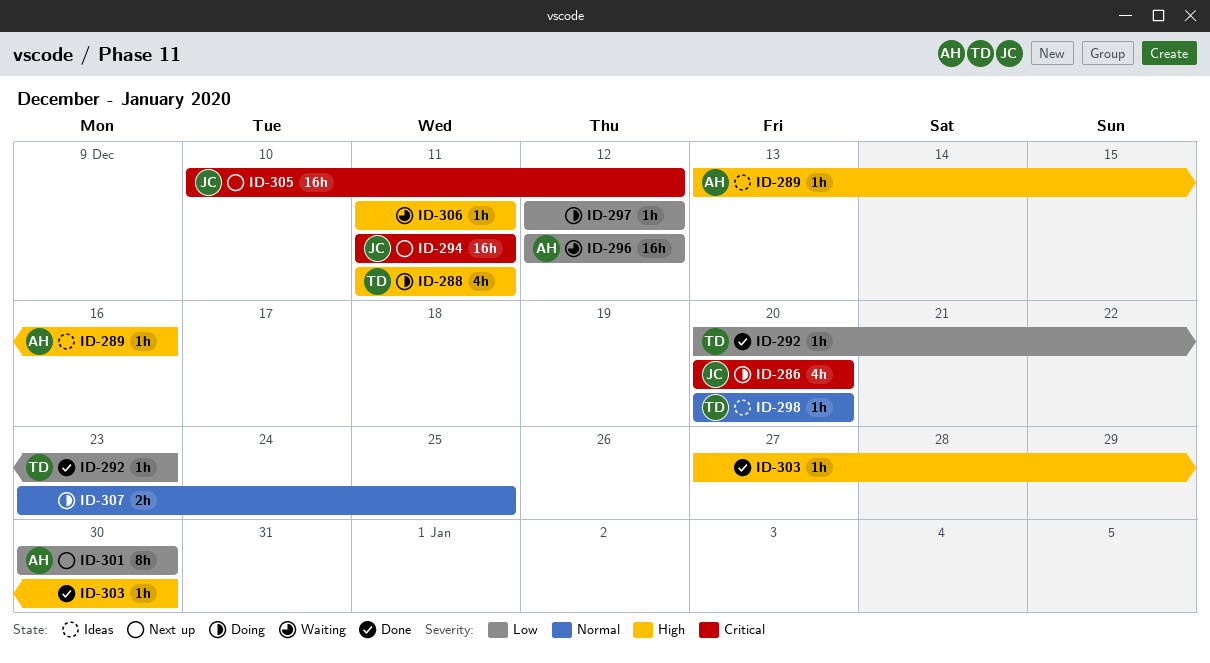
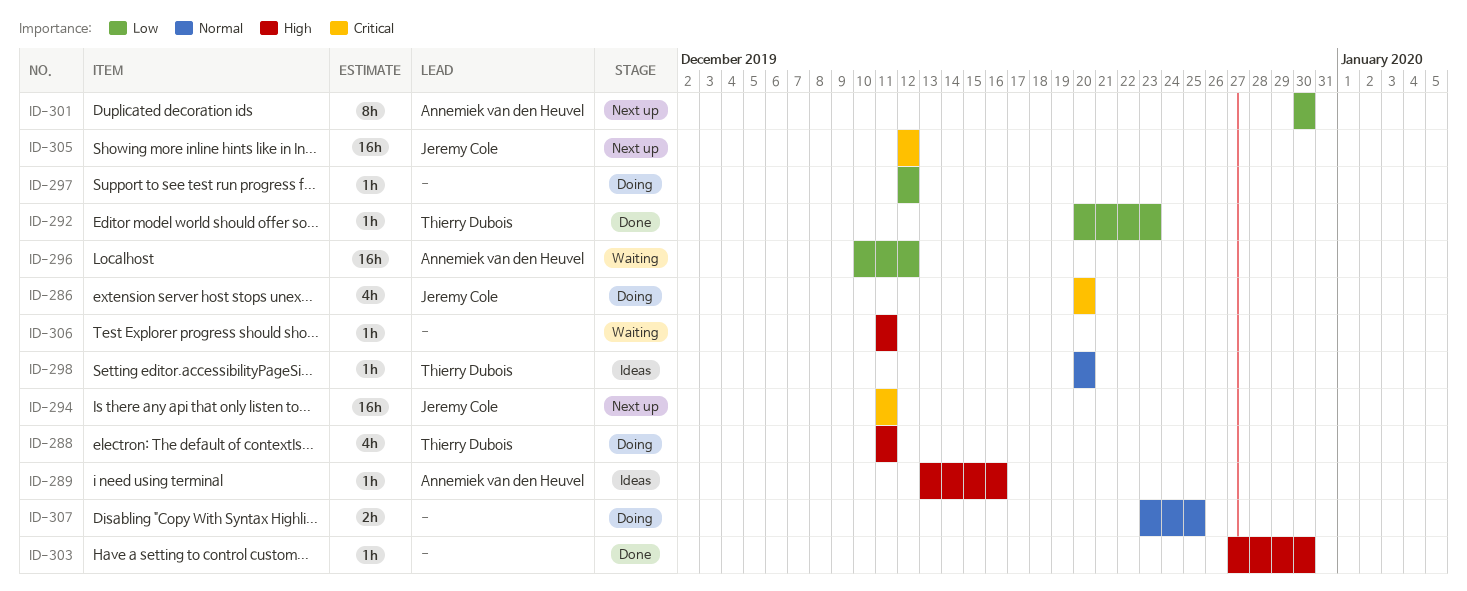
ID-296, start: Dec 12 -> Dec 10
ID-305, start: Dec 10 -> Dec 12

